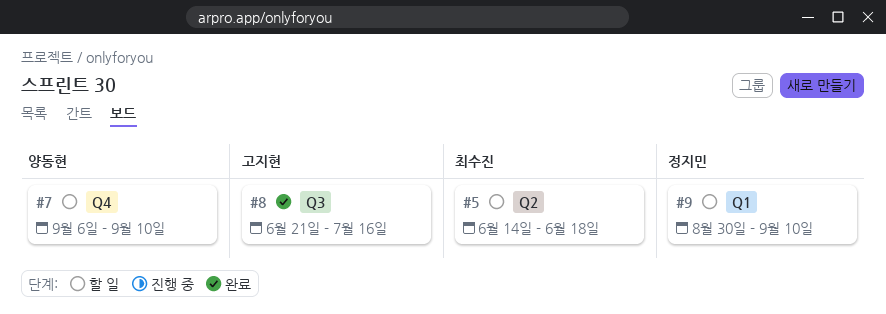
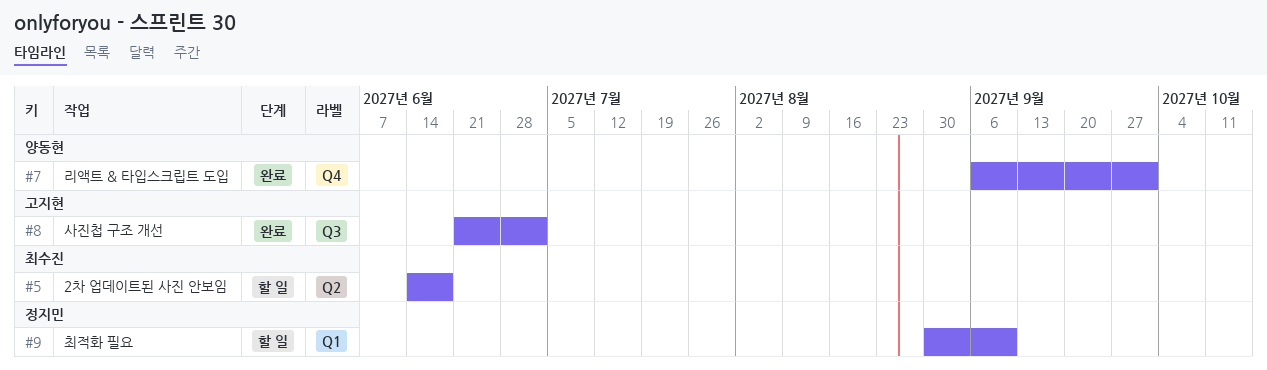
#7, status: 할 일 -> 완료
#7, due: Sep 10 -> Oct 1
#8, due: Jul 16 -> Jul 2

